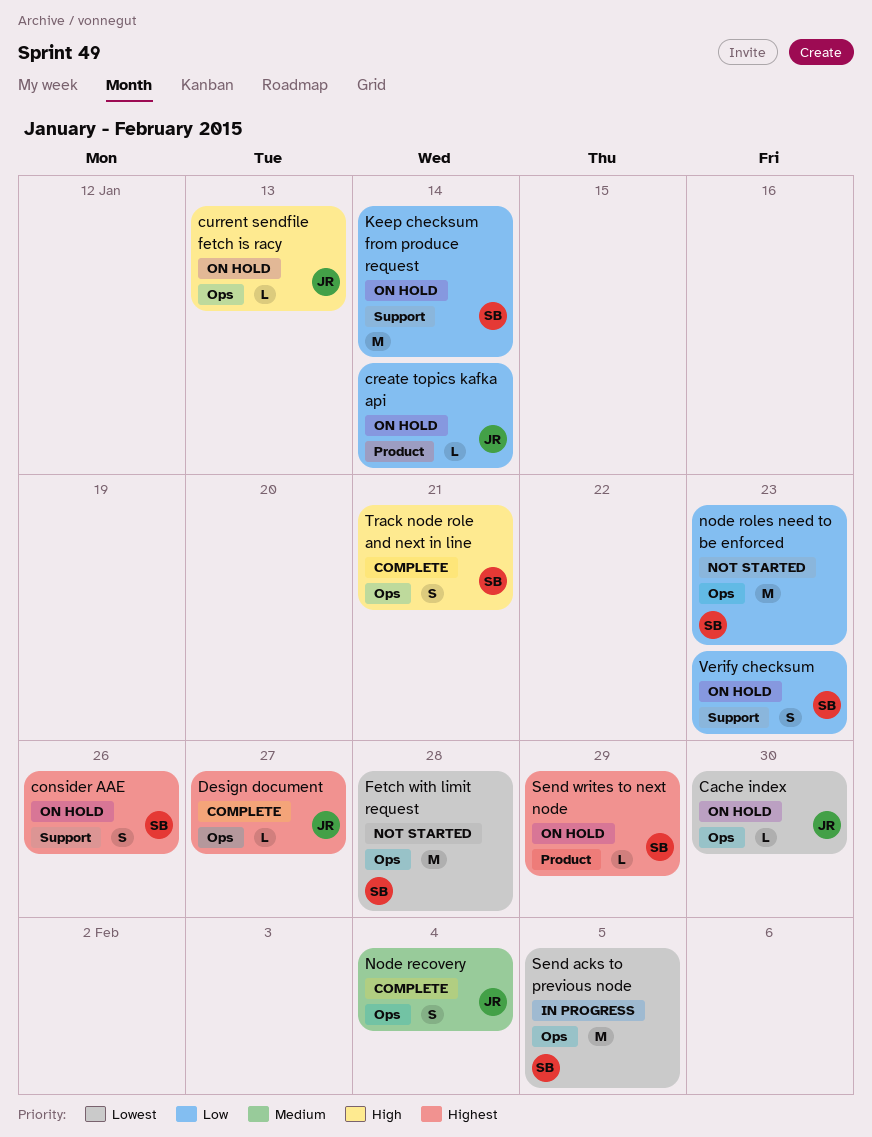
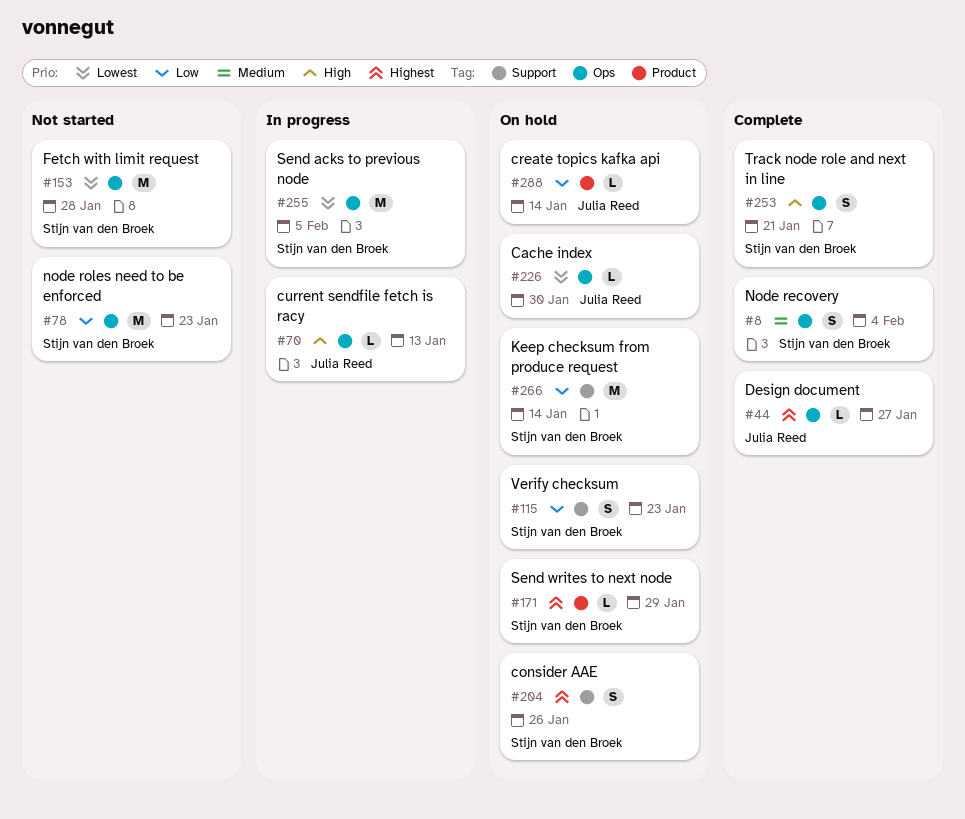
current sendfile fetch is racy, status: On hold -> In progress
Node recovery, owner: Julia Reed -> Stijn van den Broek

